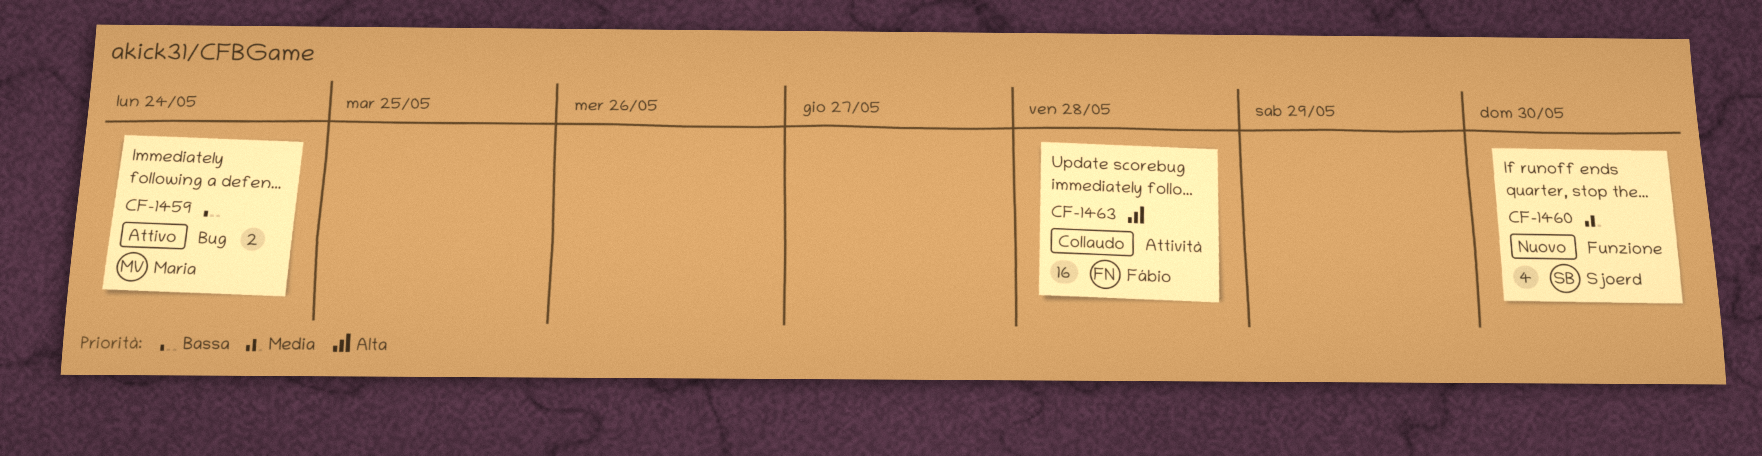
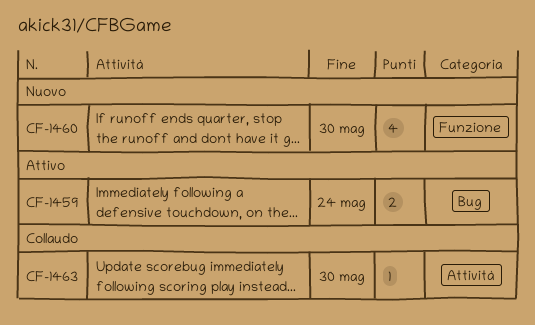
CF-1463, estimate: 16 -> 1
CF-1463, due: May 28 -> May 30

